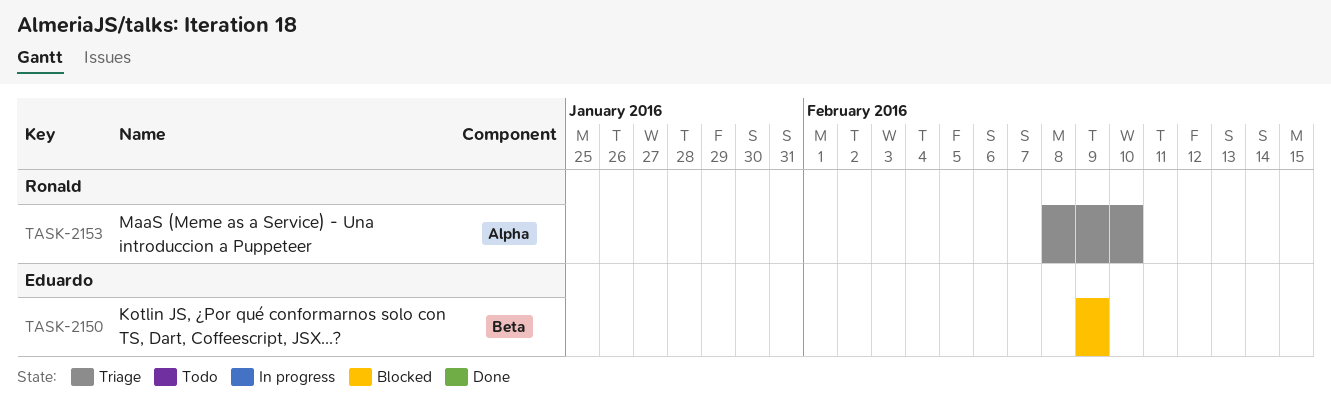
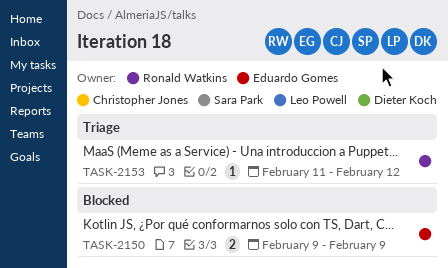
TASK-2153, start: Feb 8 -> Feb 11
TASK-2153, due: Feb 10 -> Feb 12

